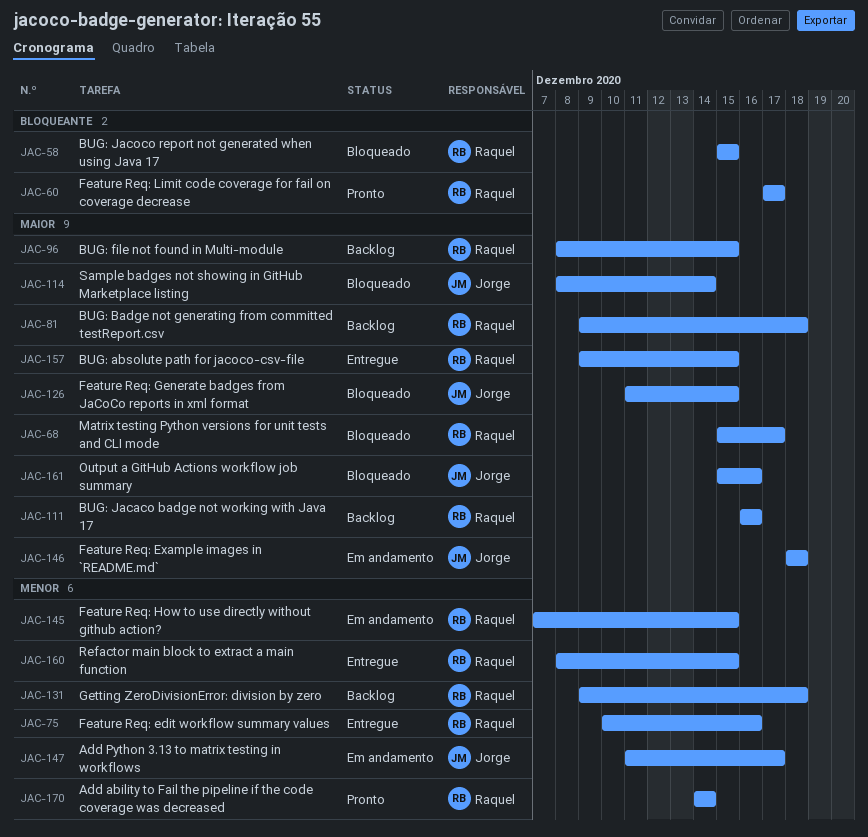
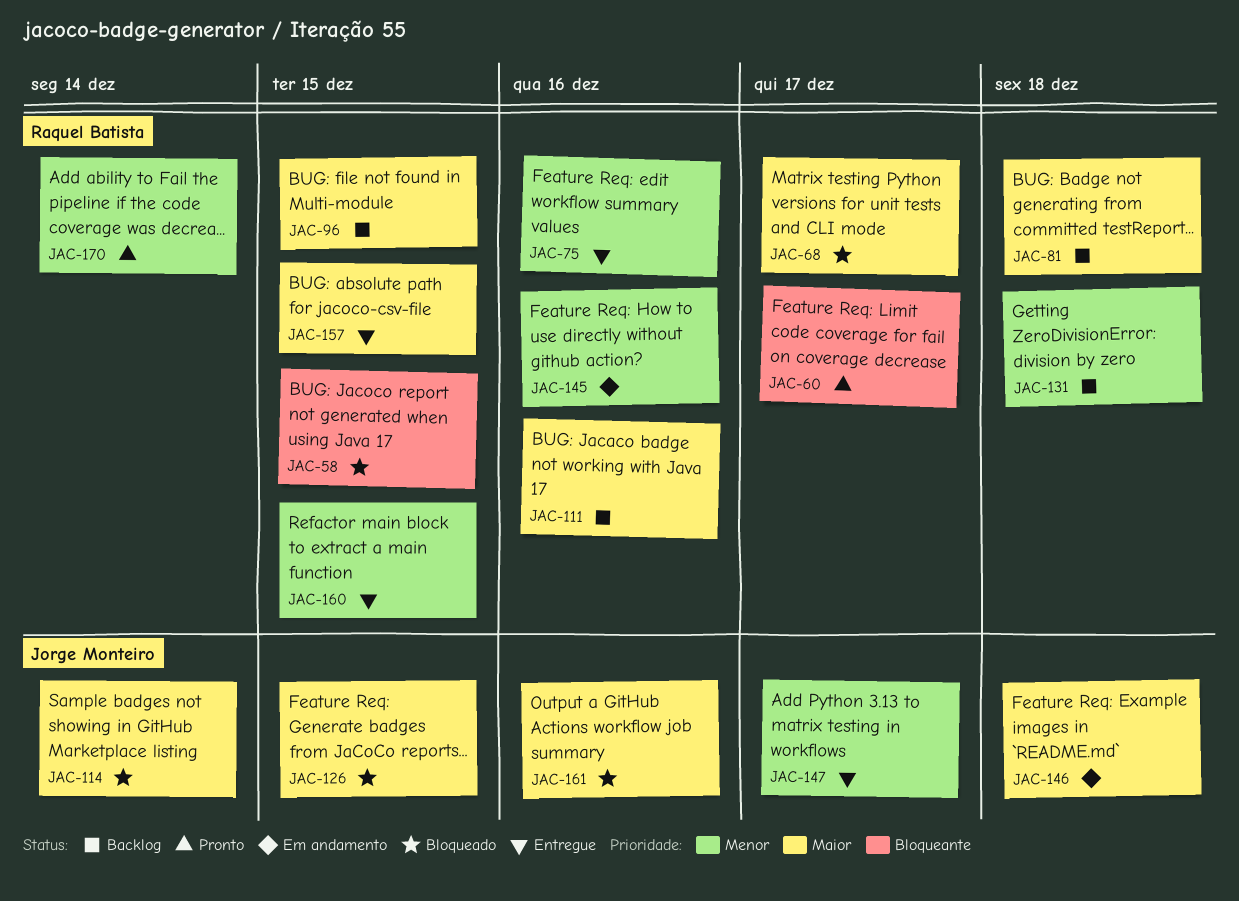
JAC-145, due: Dec 15 -> Dec 16
JAC-147, status: Em andamento -> Entregue

